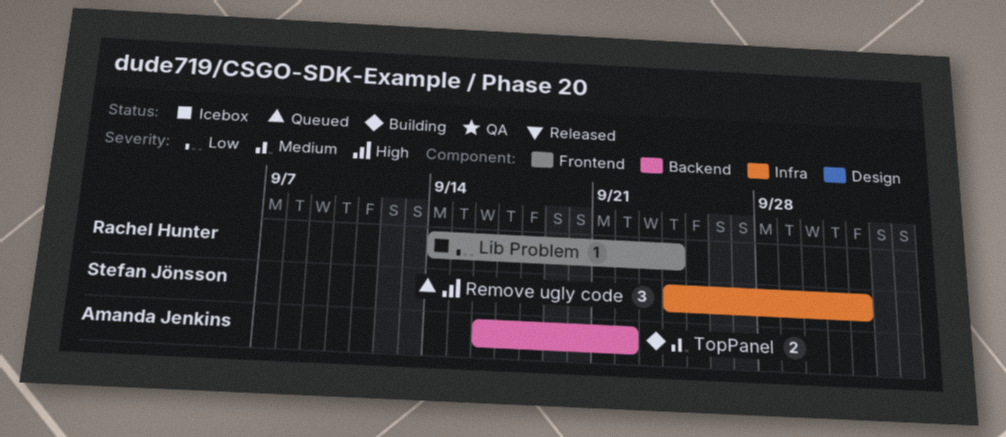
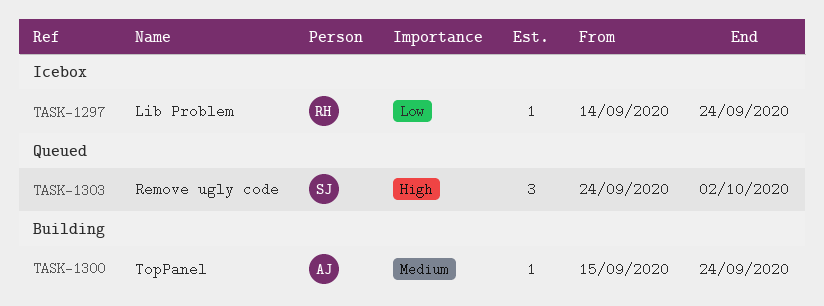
TopPanel, estimate: 2 -> 1
TopPanel, start: Sep 16 -> Sep 15
TopPanel, due: Sep 22 -> Sep 24

